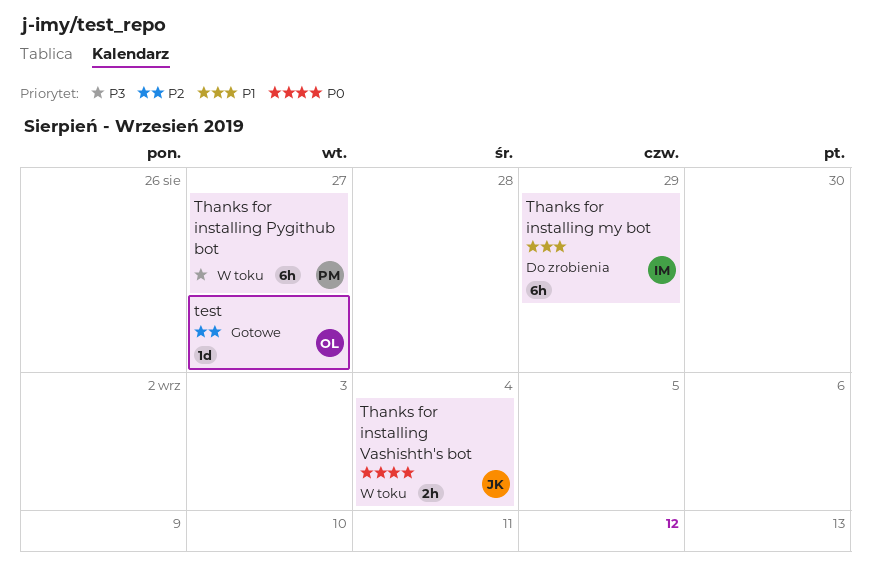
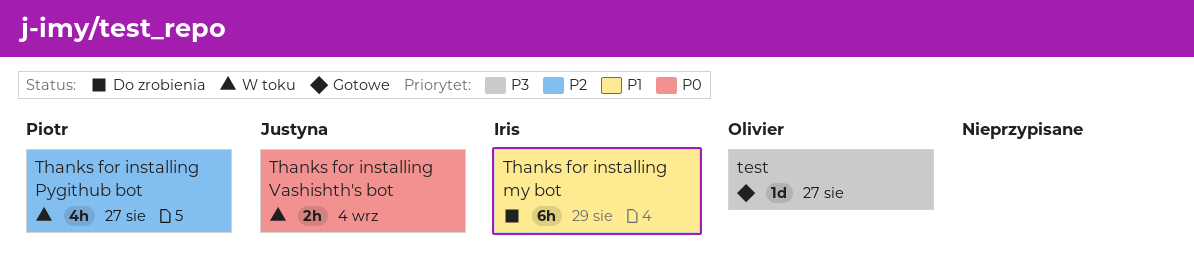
test, priority: P2 -> P3
Thanks for installing Pygithub bot, priority: P3 -> P2
Thanks for installing Pygithub bot, estimate: 6h -> 4h

